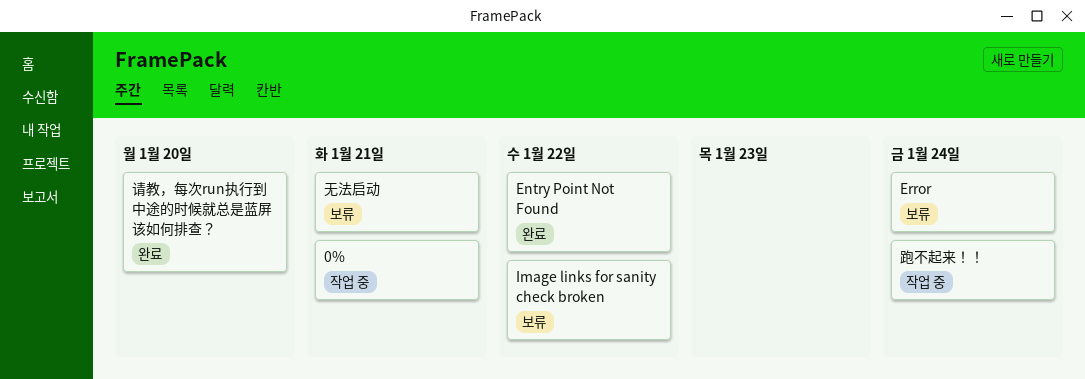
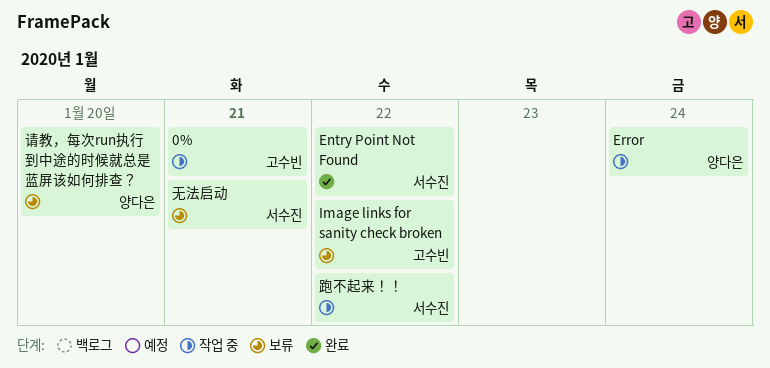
Error, status: 보류 -> 작업 중
请教，每次run执行到中途的时候就总是蓝屏该如何排查？, status: 완료 -> 보류
跑不起来！！, due: Jan 24 -> Jan 22

